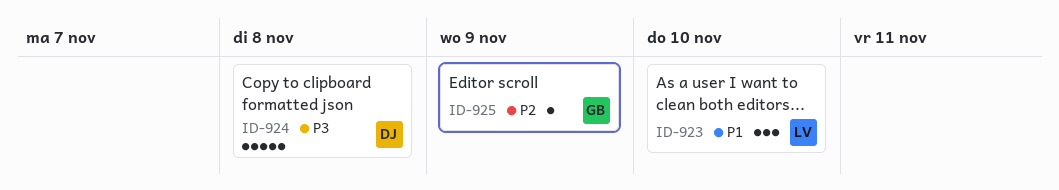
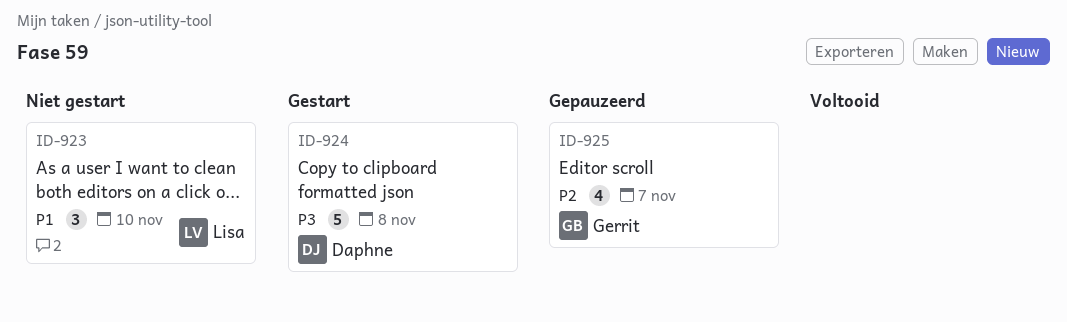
ID-925, estimate: 1 -> 4
ID-925, due: Nov 9 -> Nov 7

